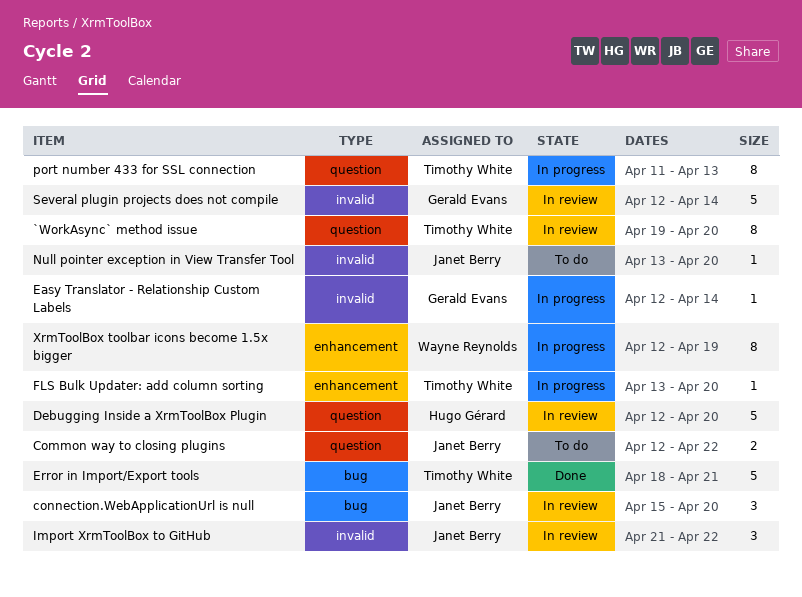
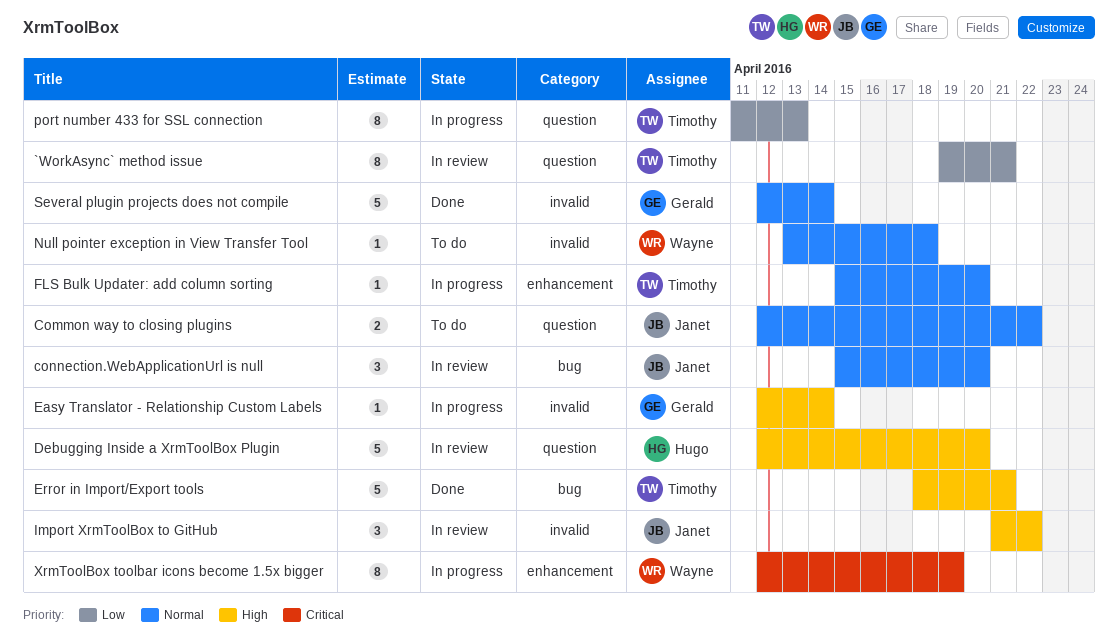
`WorkAsync` method issue, due: Apr 20 -> Apr 21
FLS Bulk Updater: add column sorting, start: Apr 13 -> Apr 15
Null pointer exception in View Transfer Tool, owner: Janet Berry -> Wayne Reynolds
Null pointer exception in View Transfer Tool, due: Apr 20 -> Apr 18
Several plugin projects does not compile, status: In review -> Done

